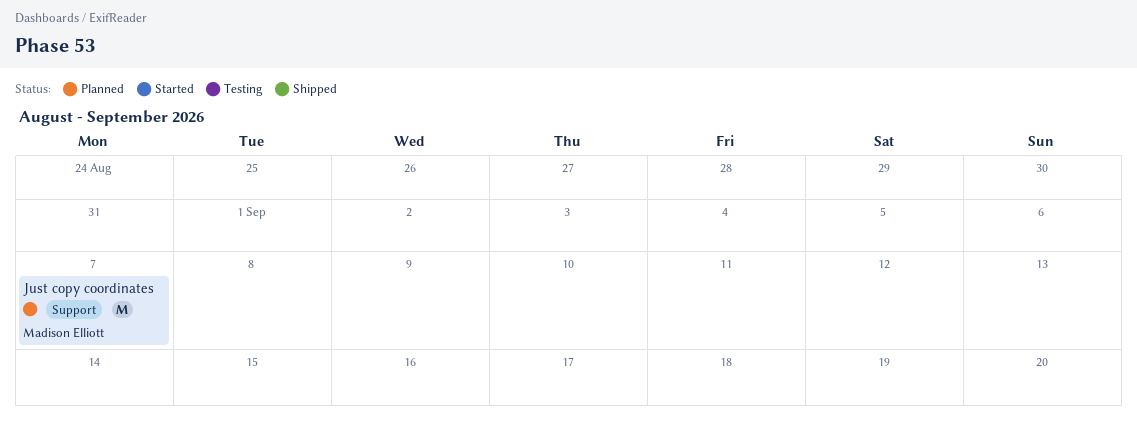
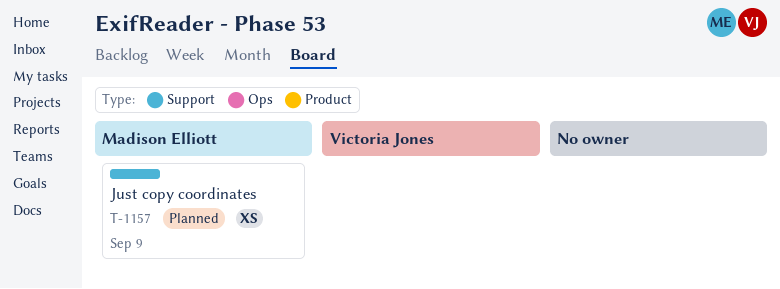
Just copy coordinates, estimate: M -> XS
Just copy coordinates, due: Sep 7 -> Sep 9

